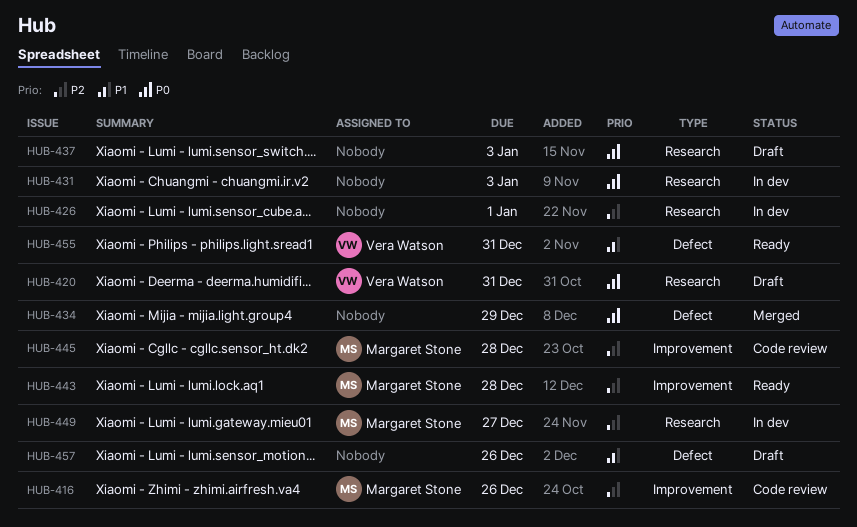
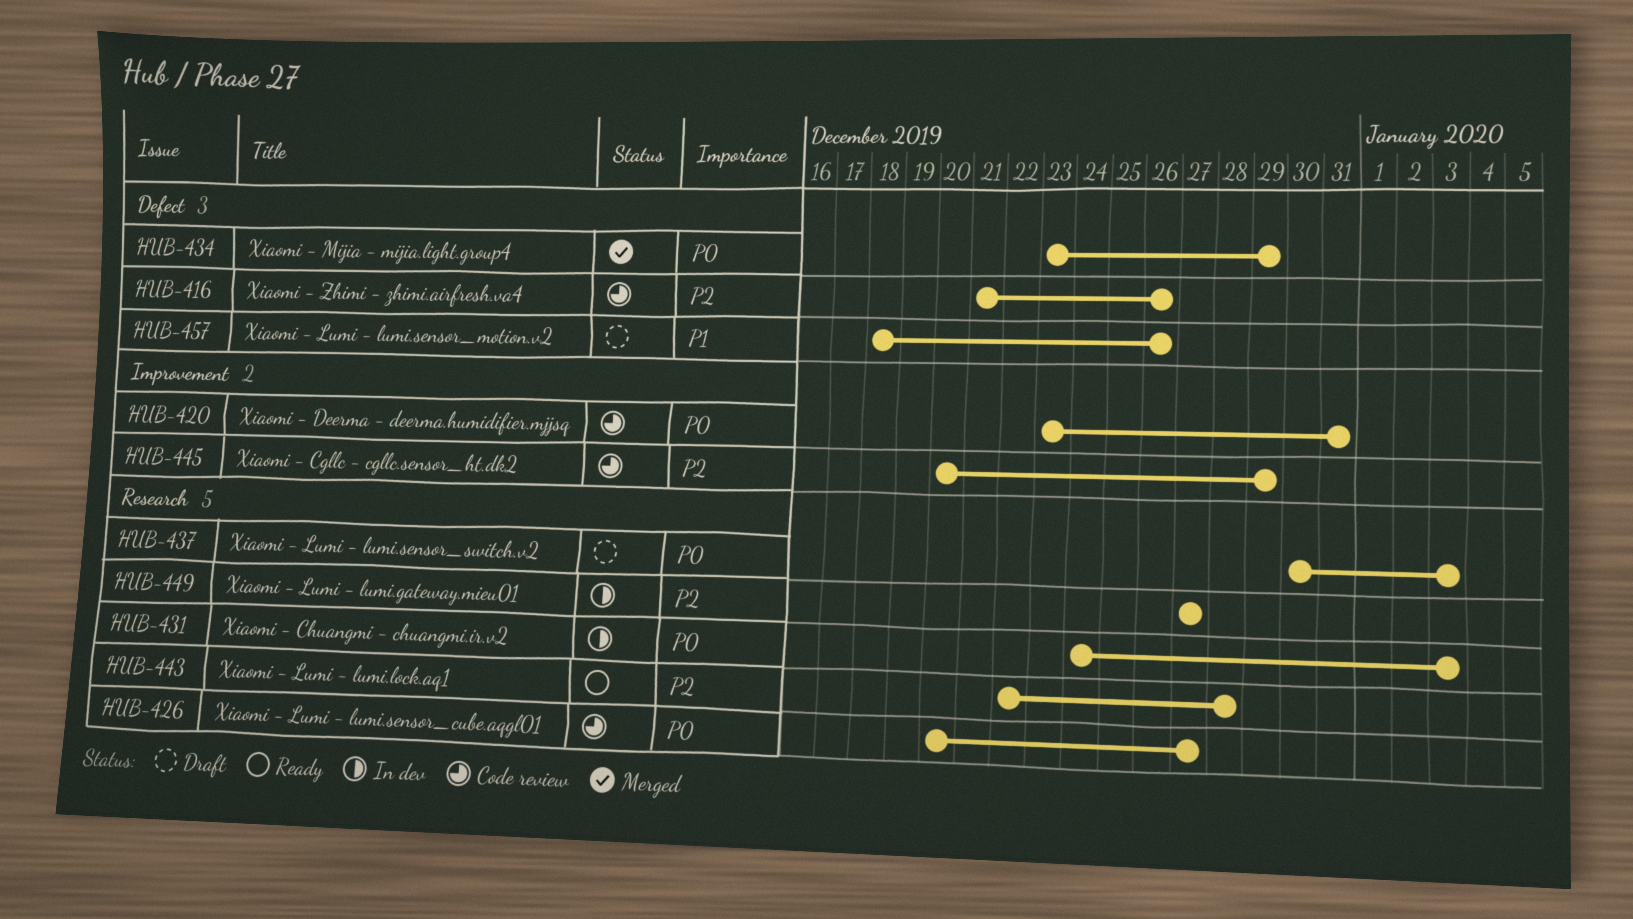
HUB-416, label: Improvement -> Defect
HUB-420, status: Draft -> Code review
HUB-420, label: Research -> Improvement
HUB-426, status: In dev -> Code review
HUB-426, priority: P2 -> P0
HUB-426, due: Jan 1 -> Dec 27
HUB-443, label: Improvement -> Research
HUB-445, due: Dec 28 -> Dec 29
HUB-455: present -> none

